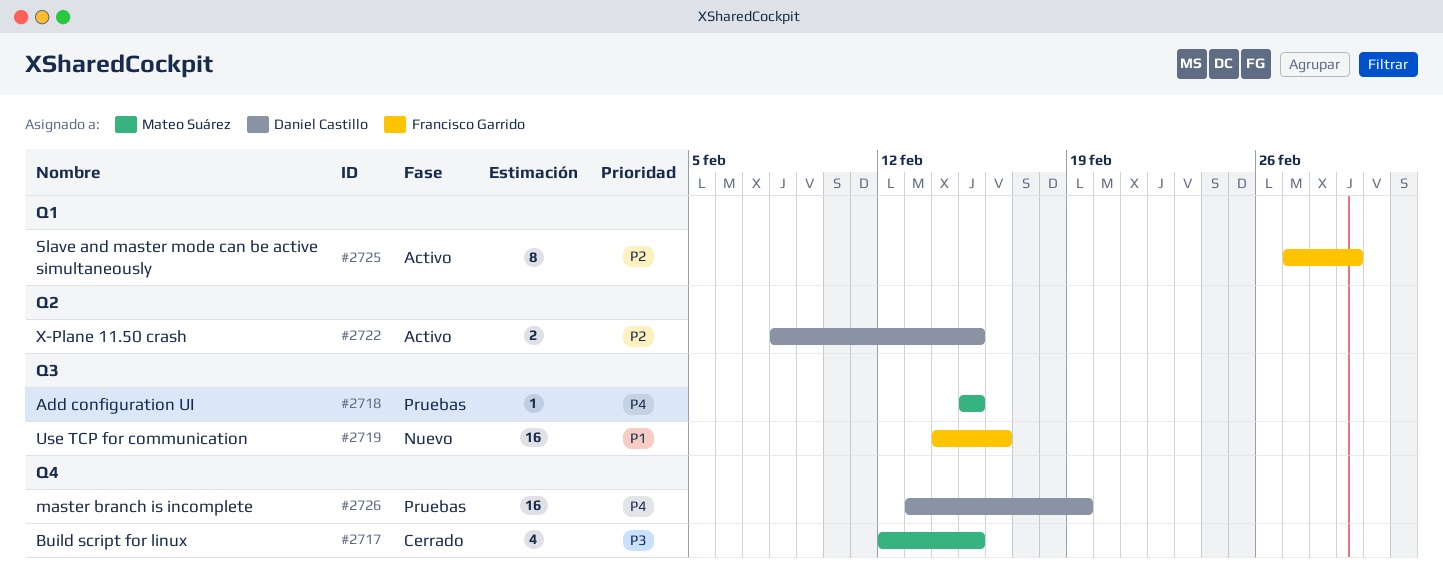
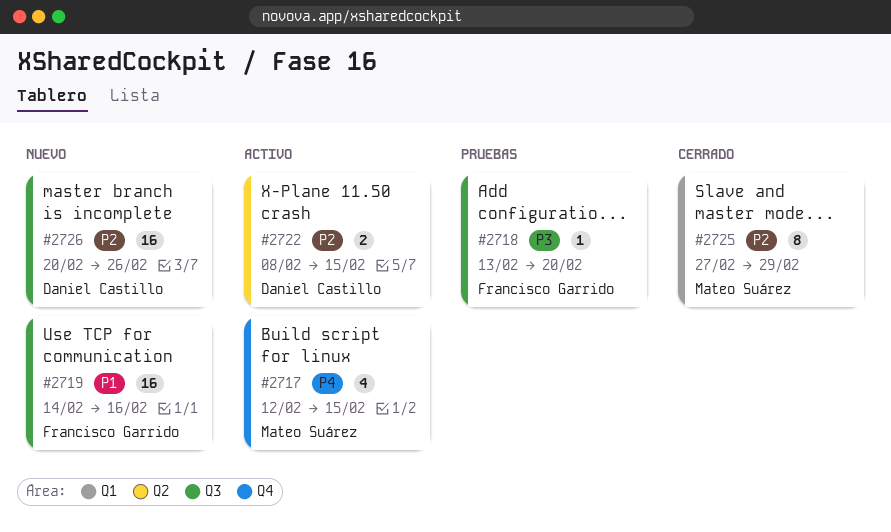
#2717, status: Cerrado -> Activo
#2717, priority: P3 -> P4
#2718, owner: Mateo Suárez -> Francisco Garrido
#2718, priority: P4 -> P3
#2718, start: Feb 15 -> Feb 13
#2718, due: Feb 15 -> Feb 20
#2725, status: Activo -> Cerrado
#2725, owner: Francisco Garrido -> Mateo Suárez
#2726, status: Pruebas -> Nuevo
#2726, priority: P4 -> P2
#2726, label: Q4 -> Q3
#2726, start: Feb 13 -> Feb 20
#2726, due: Feb 19 -> Feb 26

